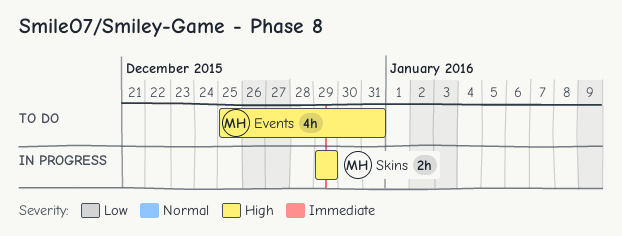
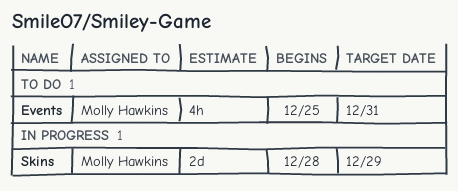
Skins, estimate: 2h -> 2d
Skins, start: Dec 29 -> Dec 28

